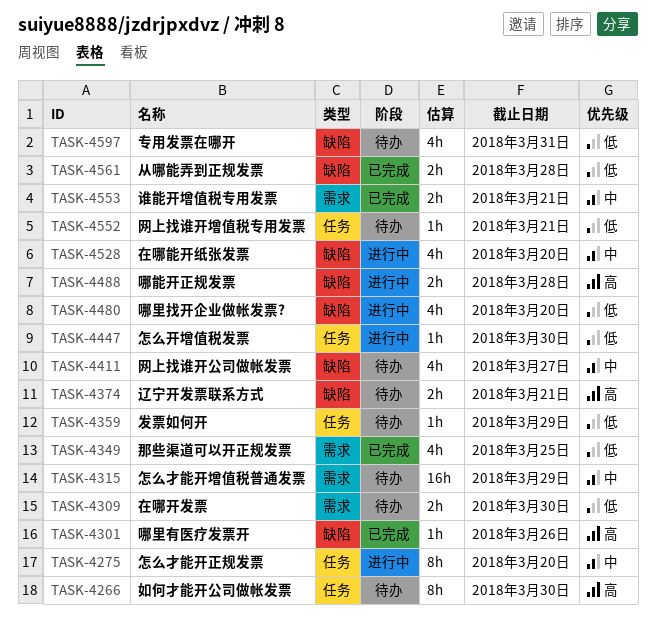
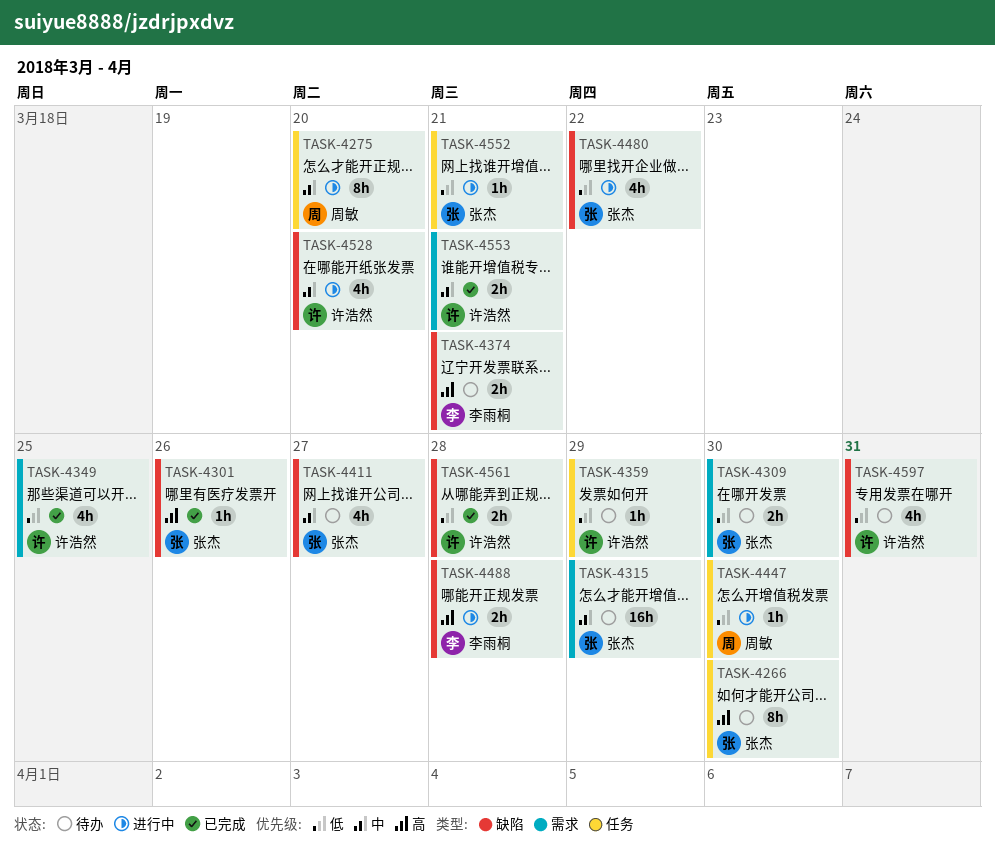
TASK-4480, due: Mar 20 -> Mar 22
TASK-4552, status: 待办 -> 进行中

